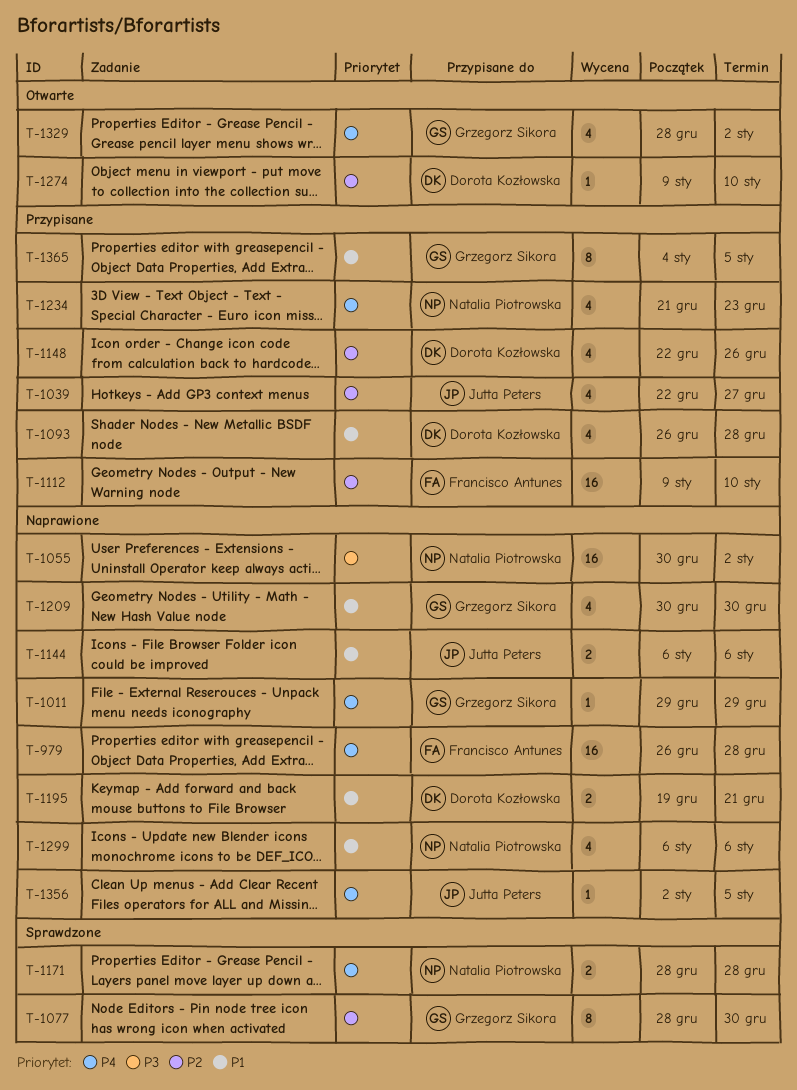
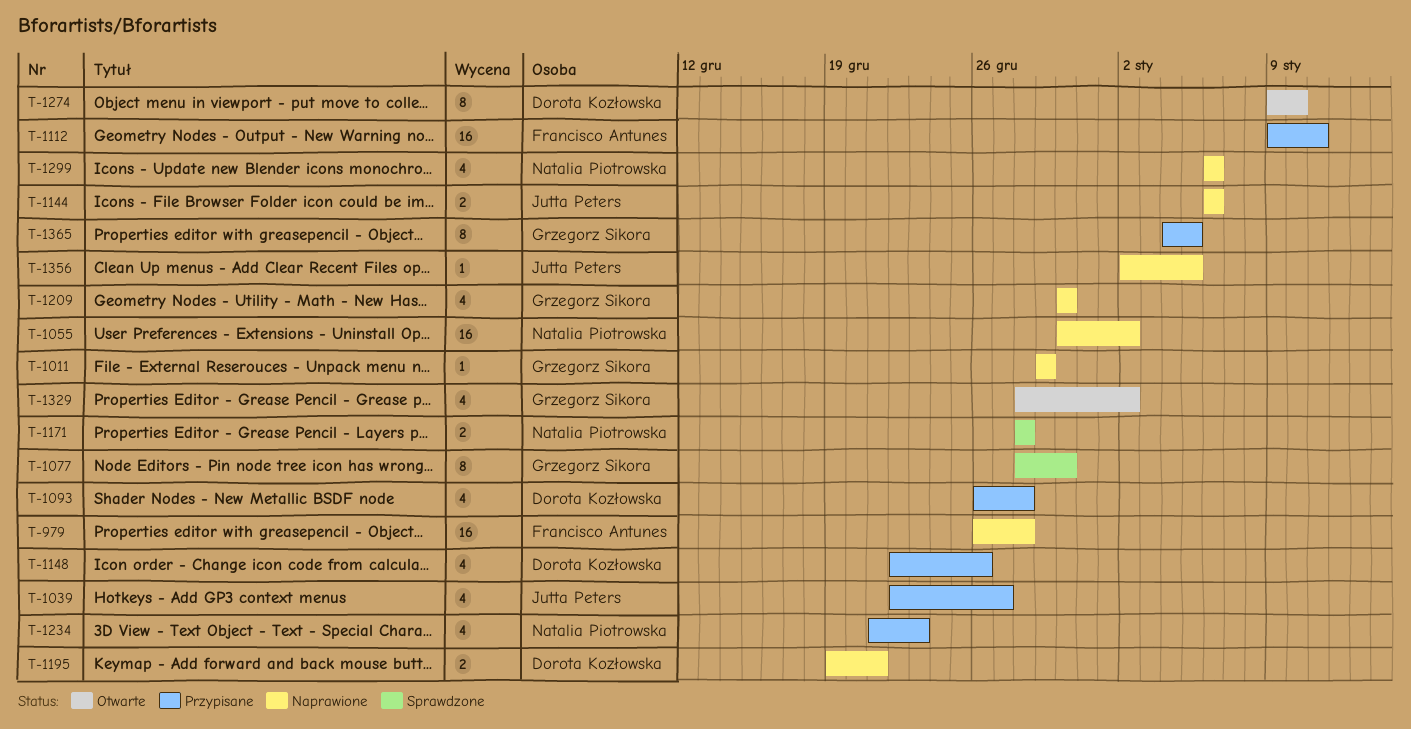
T-1112, due: Jan 10 -> Jan 11
T-1274, estimate: 1 -> 8

